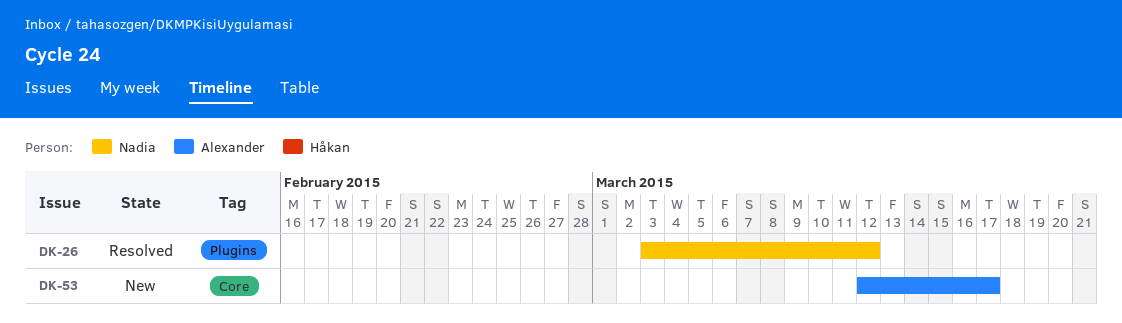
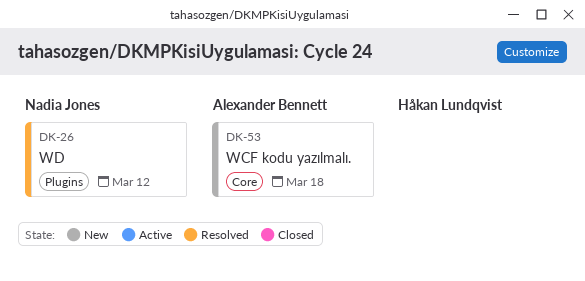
DK-53, due: Mar 17 -> Mar 18

